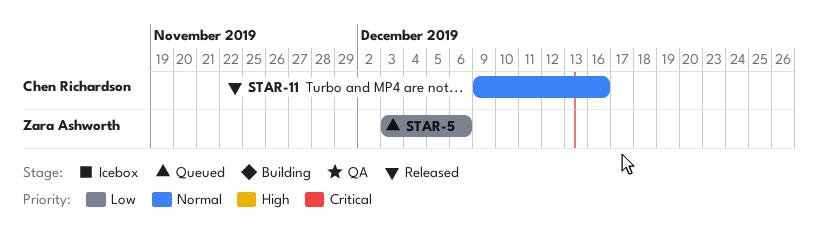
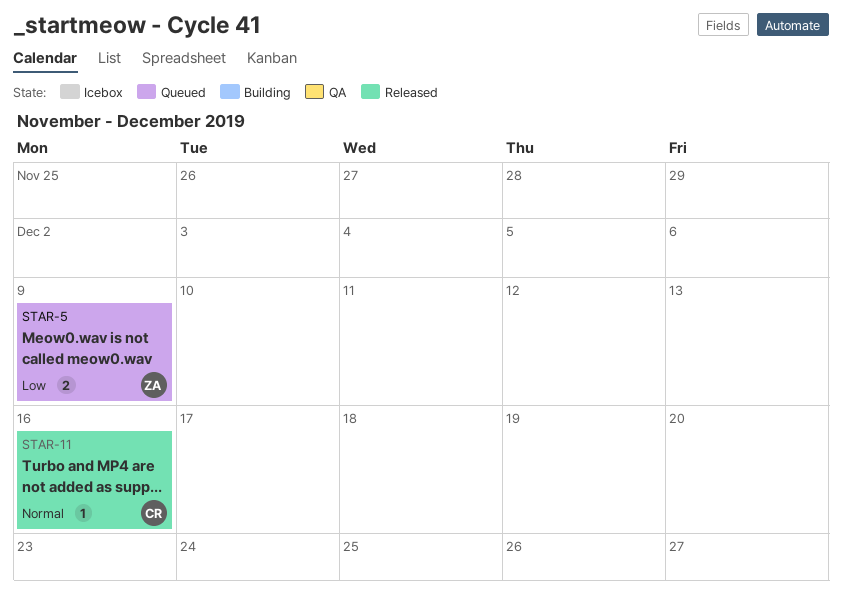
STAR-5, due: Dec 6 -> Dec 9

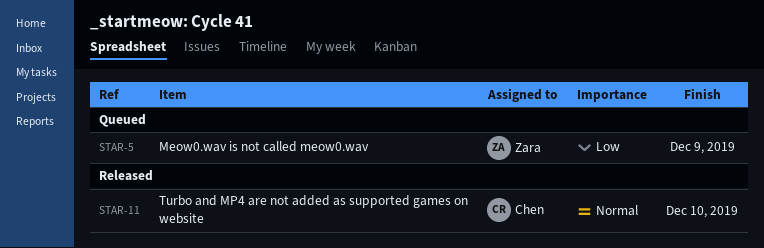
STAR-11, due: Dec 16 -> Dec 10

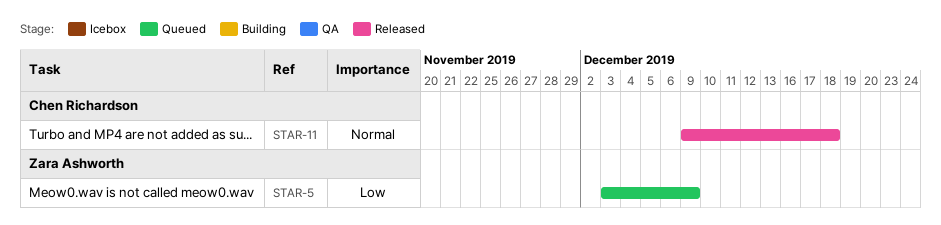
STAR-11, due: Dec 10 -> Dec 18

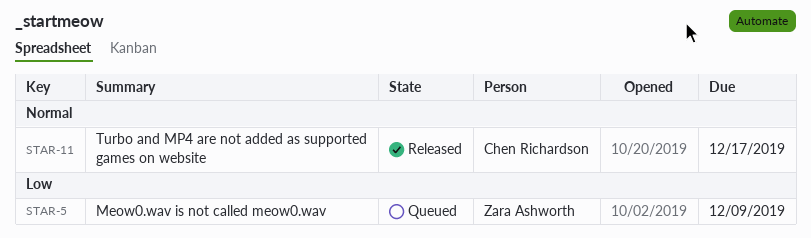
STAR-11, due: Dec 18 -> Dec 17

